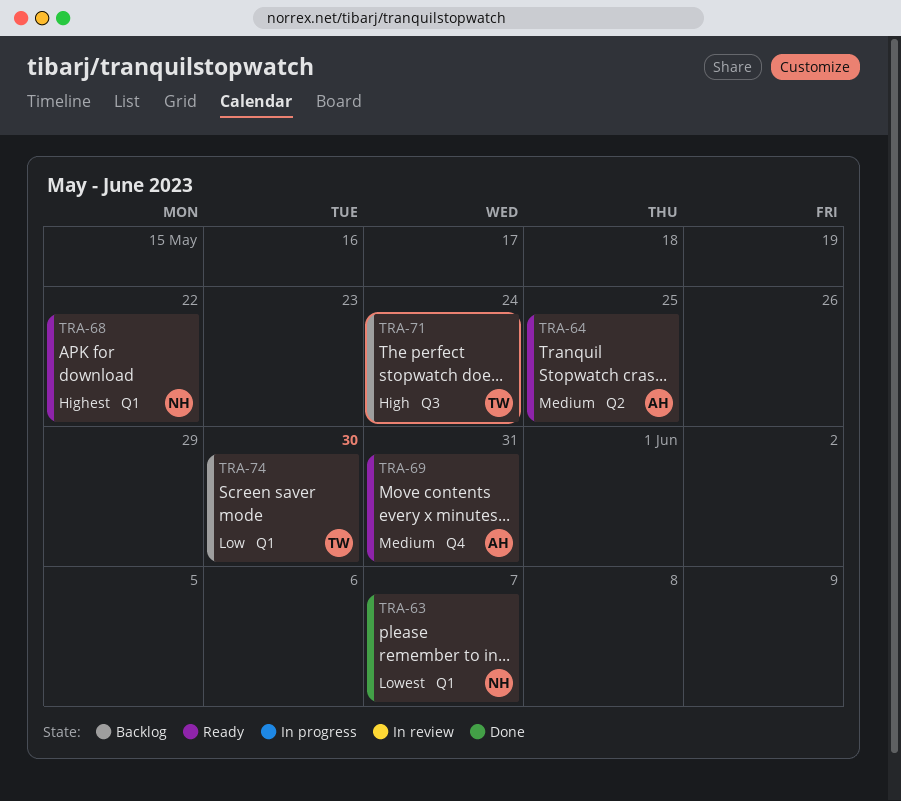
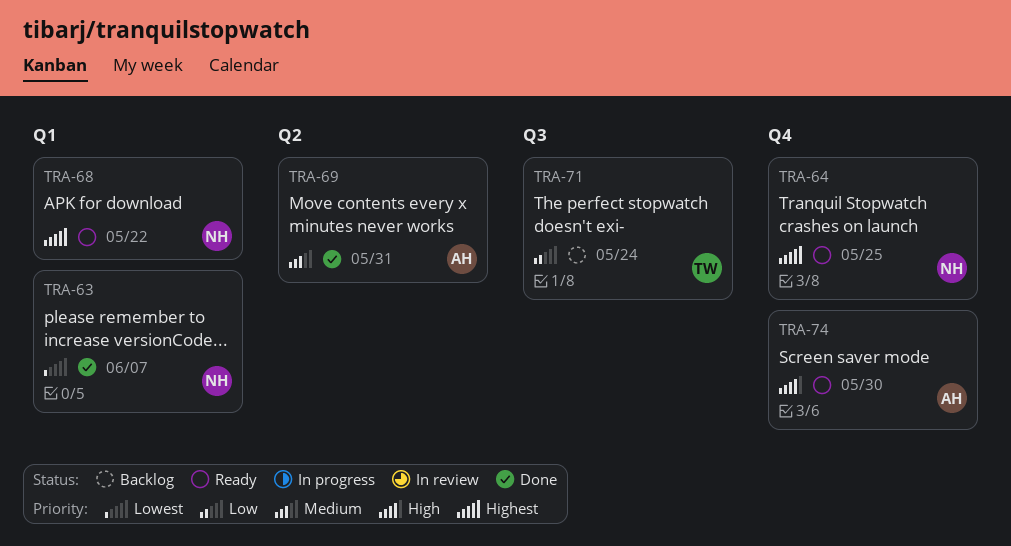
TRA-64, owner: AH -> NH
TRA-64, priority: Medium -> Highest
TRA-64, label: Q2 -> Q4
TRA-69, status: Ready -> Done
TRA-69, label: Q4 -> Q2
TRA-71, priority: High -> Low
TRA-74, status: Backlog -> Ready
TRA-74, owner: TW -> AH
TRA-74, priority: Low -> High
TRA-74, label: Q1 -> Q4

